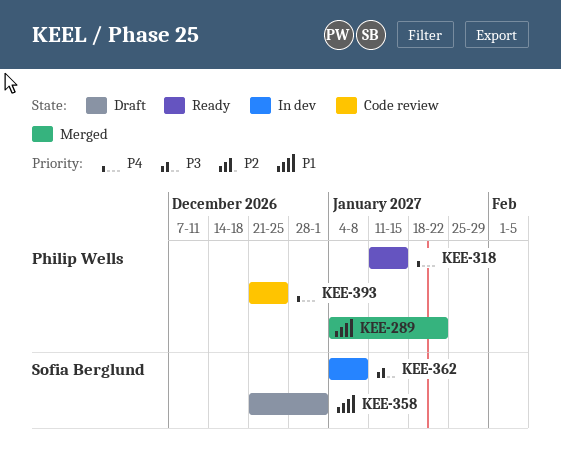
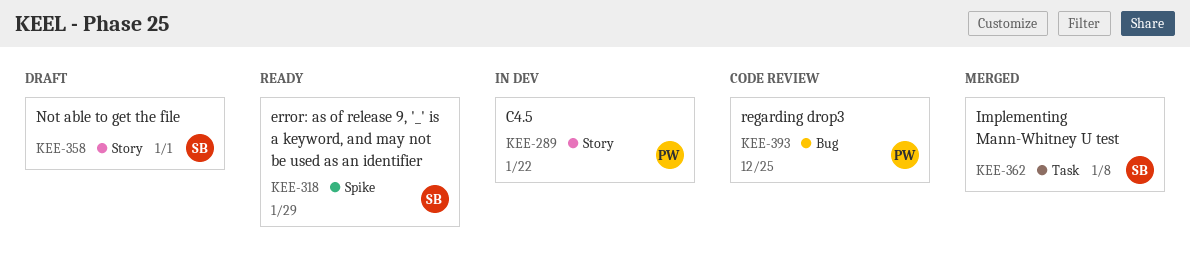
KEE-289, status: Merged -> In dev
KEE-318, owner: Philip Wells -> Sofia Berglund
KEE-318, due: Jan 15 -> Jan 29
KEE-362, status: In dev -> Merged

